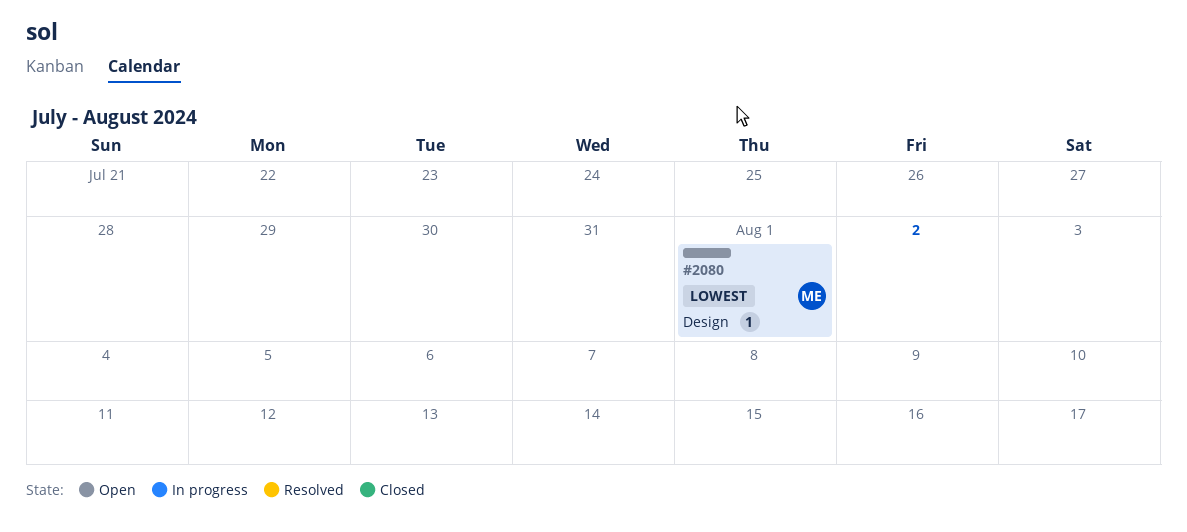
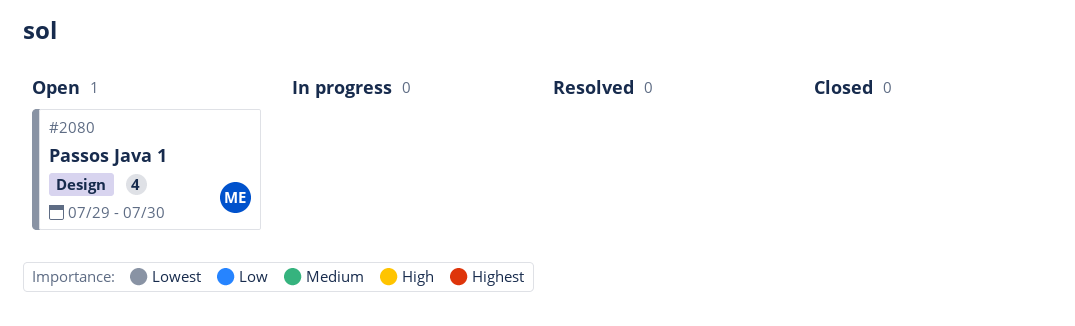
#2080, estimate: 1 -> 4
#2080, due: Aug 1 -> Jul 30

